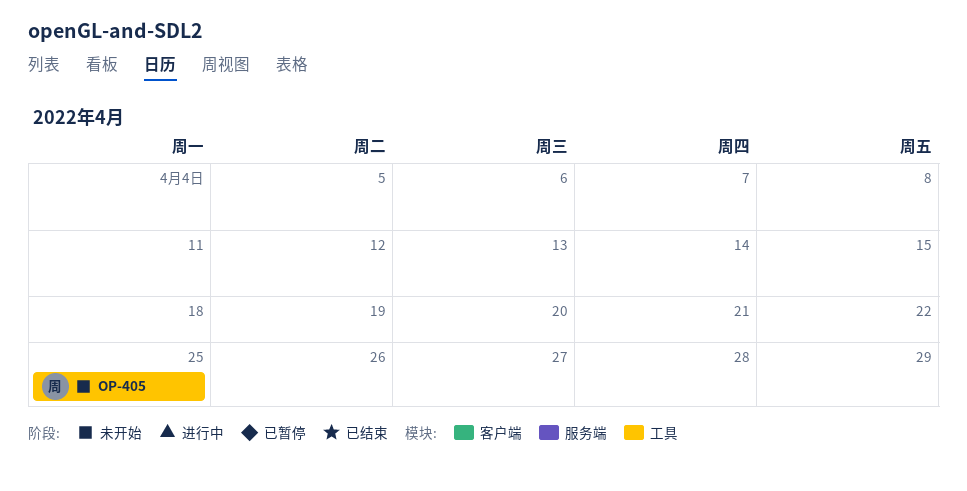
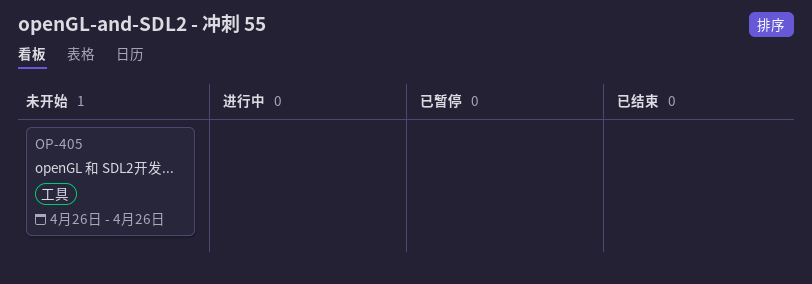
OP-405, start: Apr 25 -> Apr 26
OP-405, due: Apr 25 -> Apr 26

